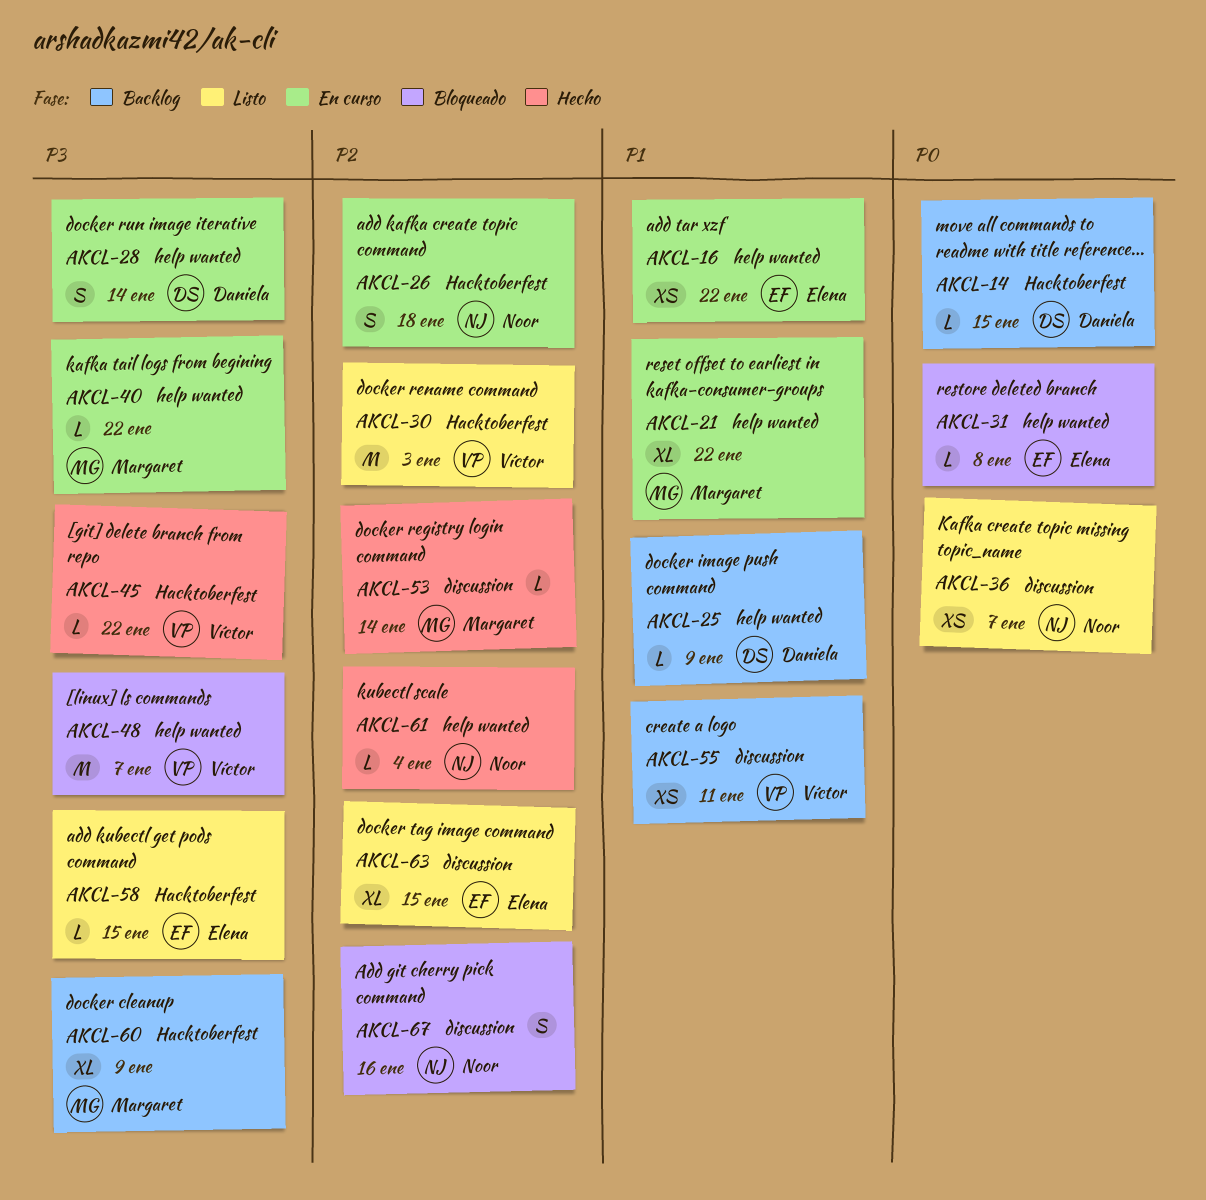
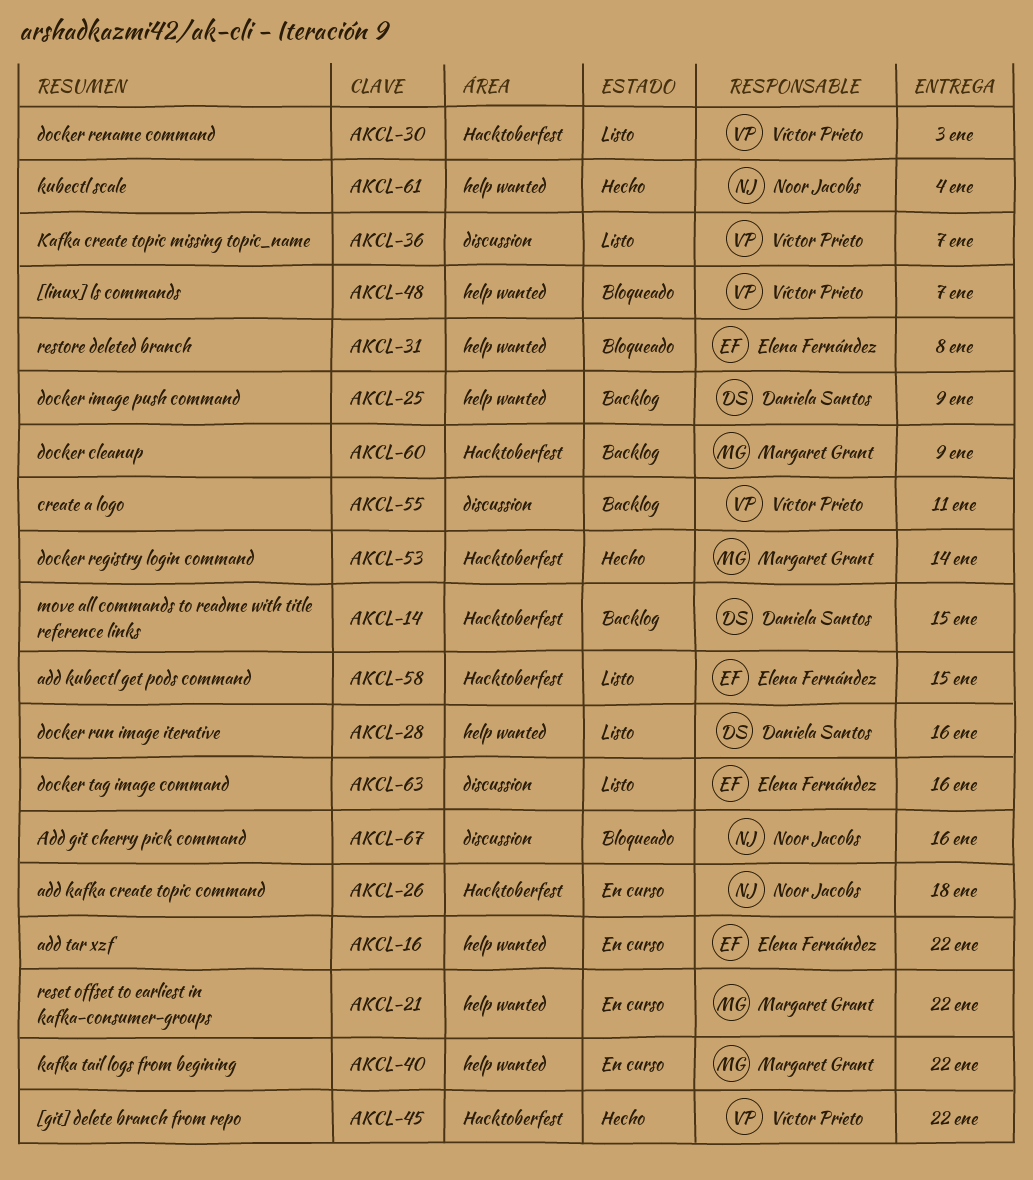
AKCL-28, status: En curso -> Listo
AKCL-28, due: Jan 14 -> Jan 16
AKCL-36, owner: Noor Jacobs -> Víctor Prieto
AKCL-53, label: discussion -> Hacktoberfest
AKCL-63, due: Jan 15 -> Jan 16

